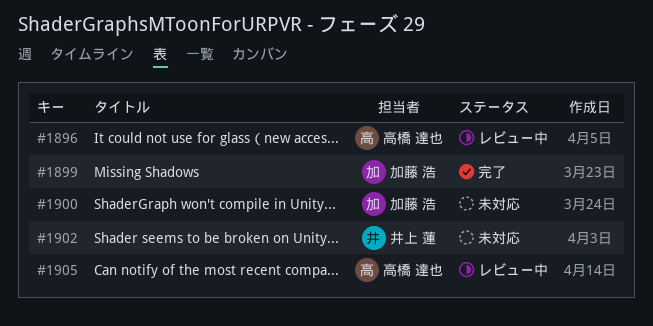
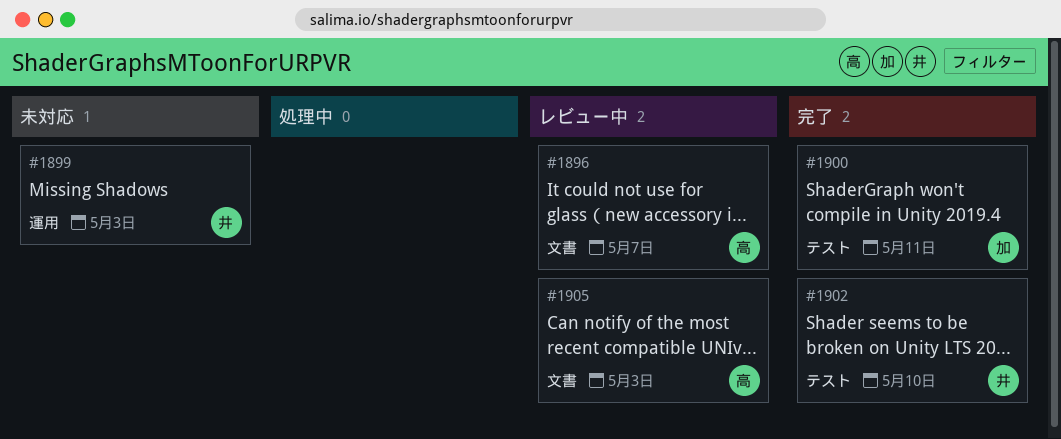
#1899, status: 完了 -> 未対応
#1899, owner: 加藤 浩 -> 井上 蓮
#1900, status: 未対応 -> 完了
#1902, status: 未対応 -> 完了

